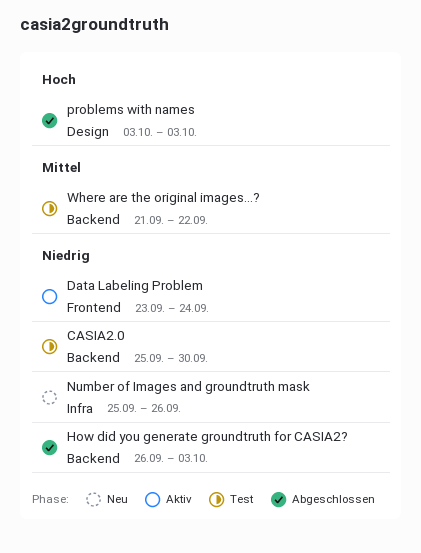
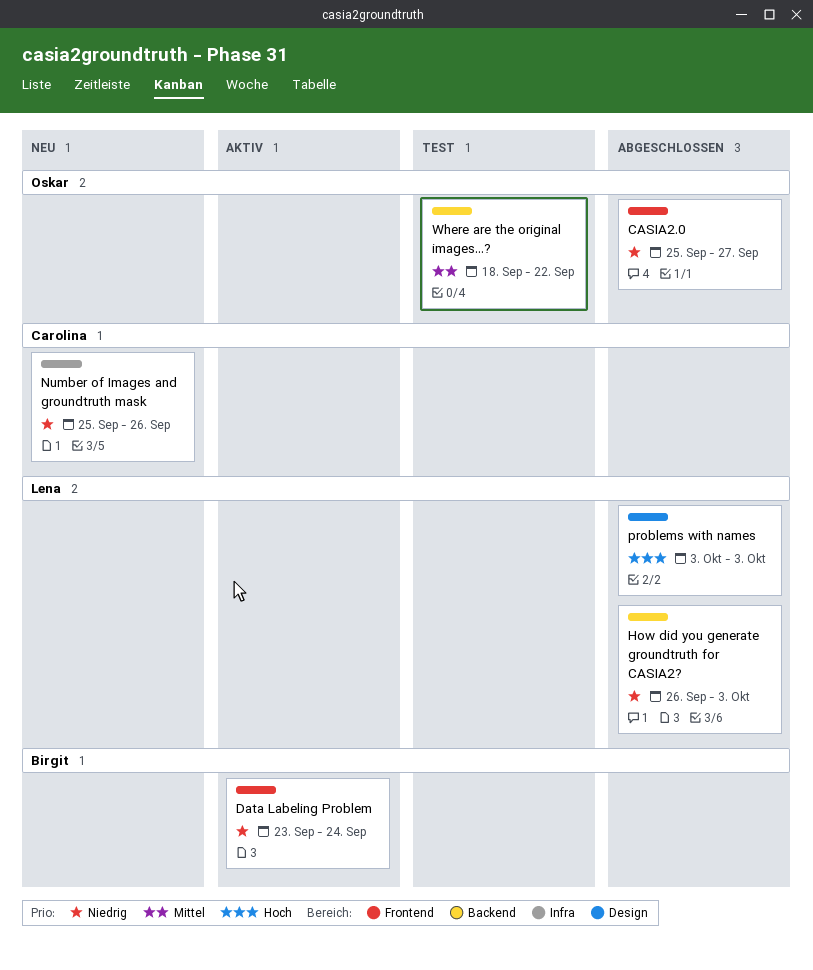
CASIA2.0, status: Test -> Abgeschlossen
CASIA2.0, label: Backend -> Frontend
CASIA2.0, due: Sep 30 -> Sep 27
Where are the original images...?, start: Sep 21 -> Sep 18

